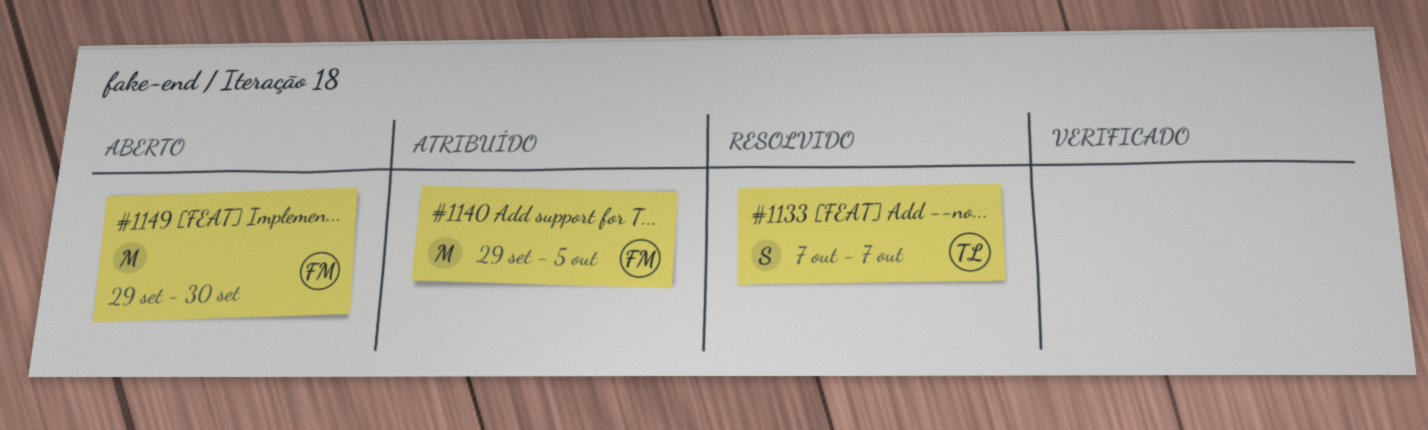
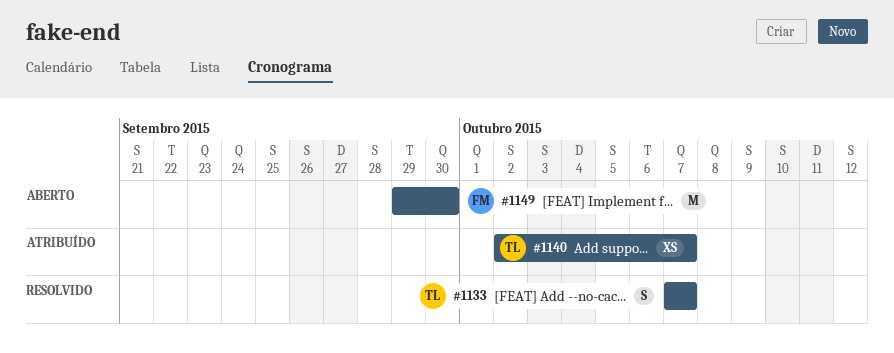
#1140, owner: FM -> TL
#1140, estimate: M -> XS
#1140, start: Sep 29 -> Oct 2
#1140, due: Oct 5 -> Oct 7

